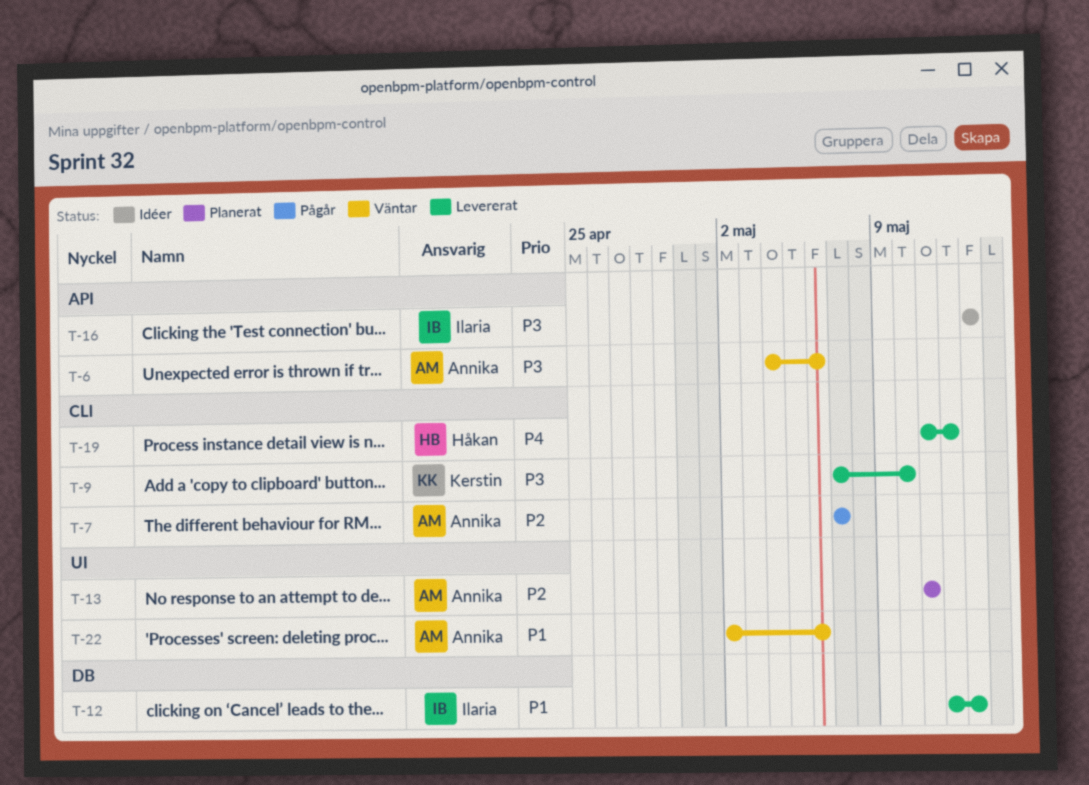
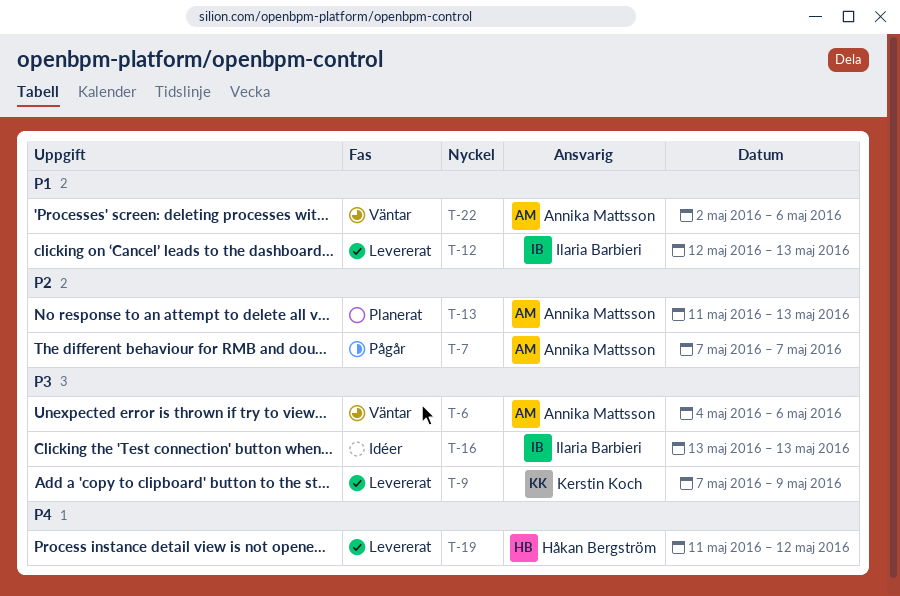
T-9, due: May 10 -> May 9
T-13, due: May 11 -> May 13

